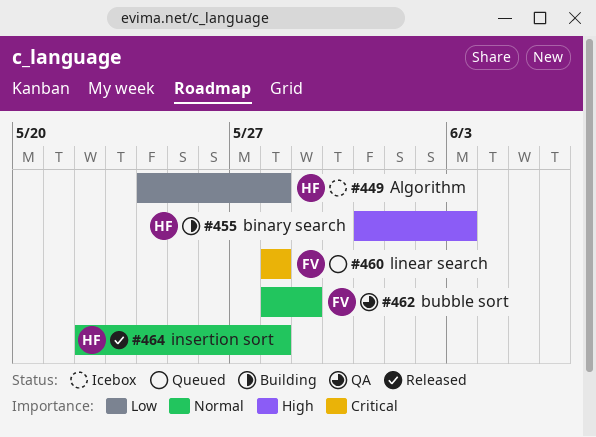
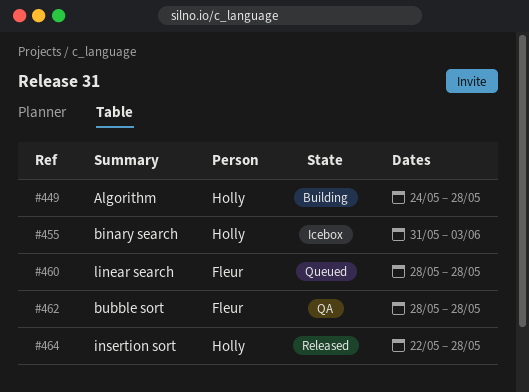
#449, status: Icebox -> Building
#455, status: Building -> Icebox
#462, due: May 29 -> May 28

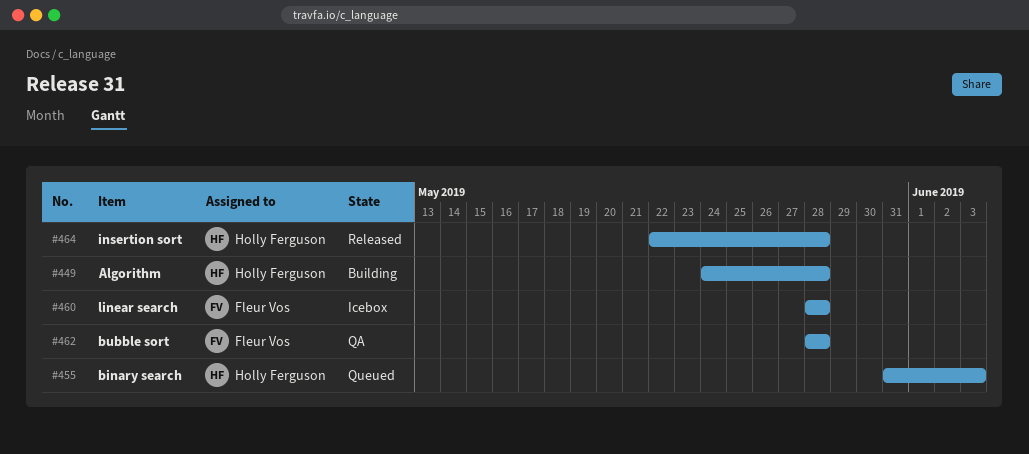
#455, status: Icebox -> Queued
#460, status: Queued -> Icebox

